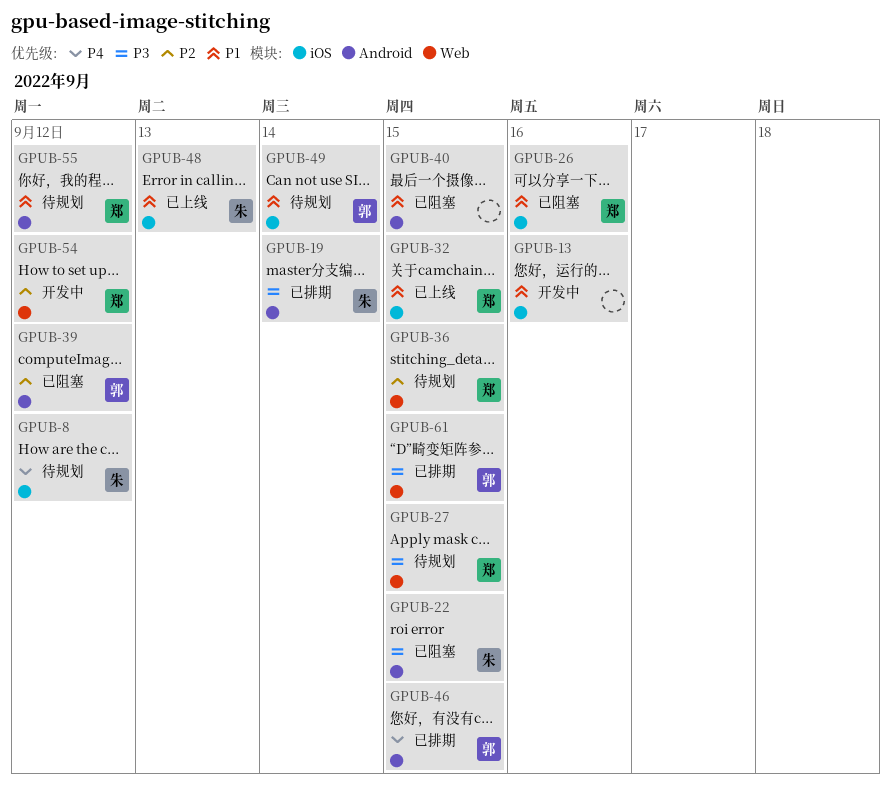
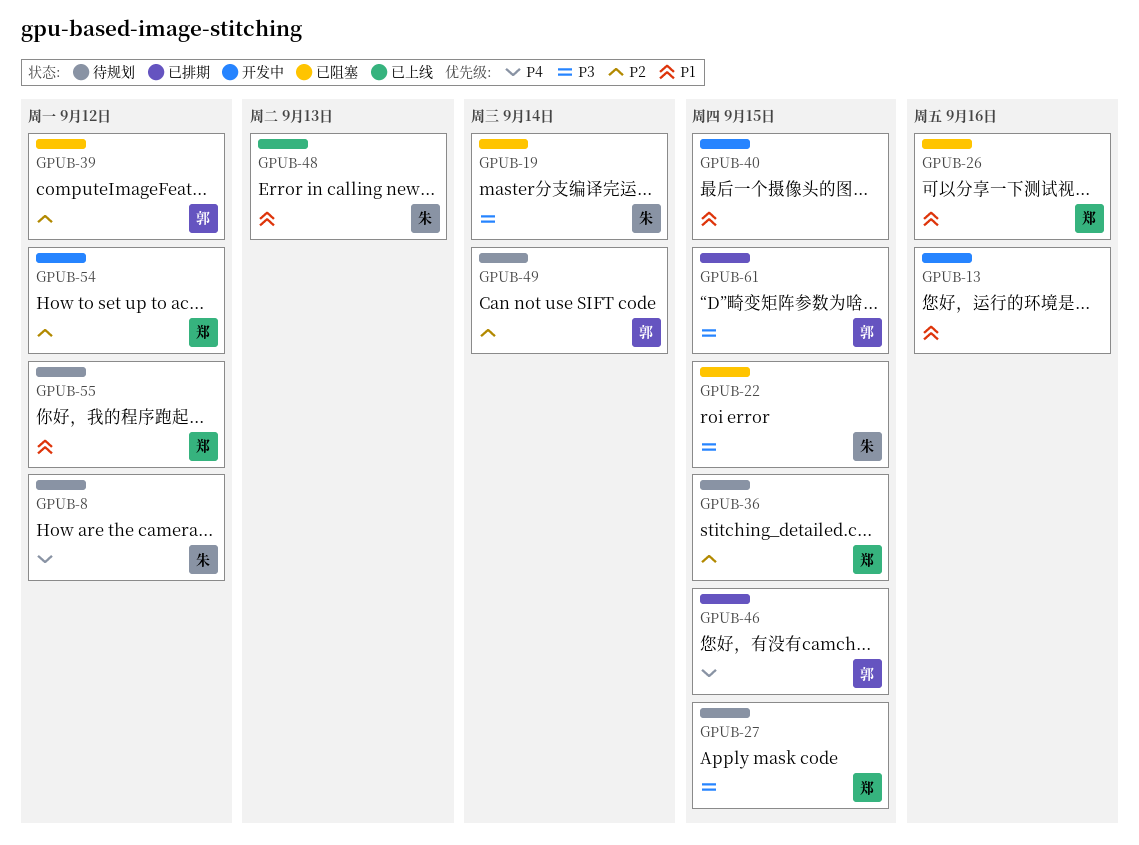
GPUB-19, status: 已排期 -> 已阻塞
GPUB-32: present -> none
GPUB-40, status: 已阻塞 -> 开发中
GPUB-49, priority: P1 -> P2

